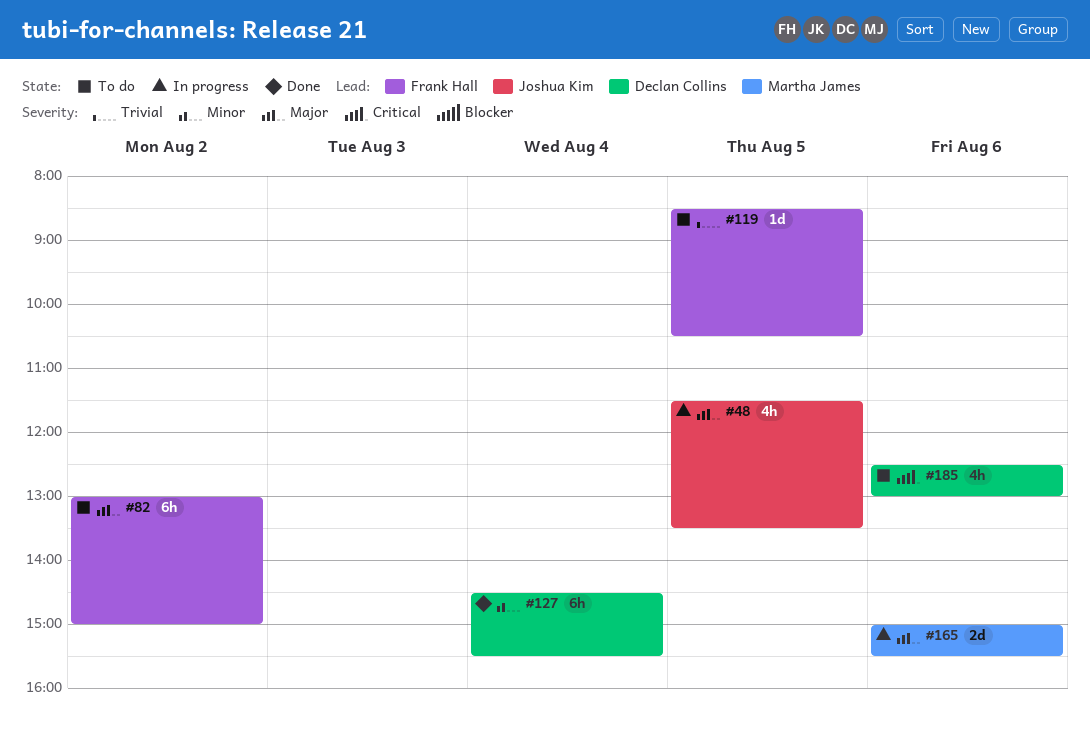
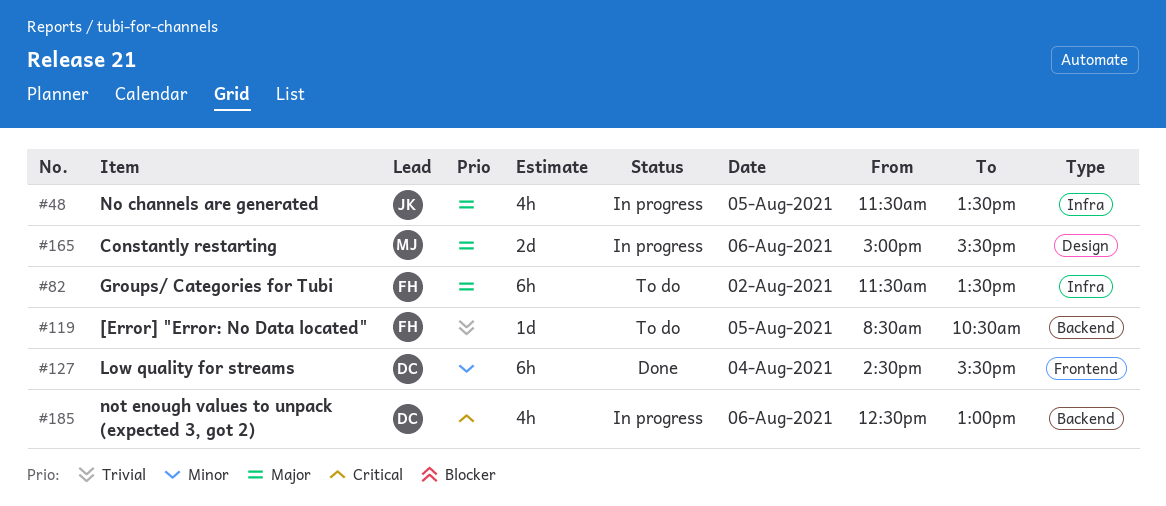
#82, begins: 13:00 -> 11:30
#82, ends: 15:00 -> 13:30
#185, status: To do -> In progress

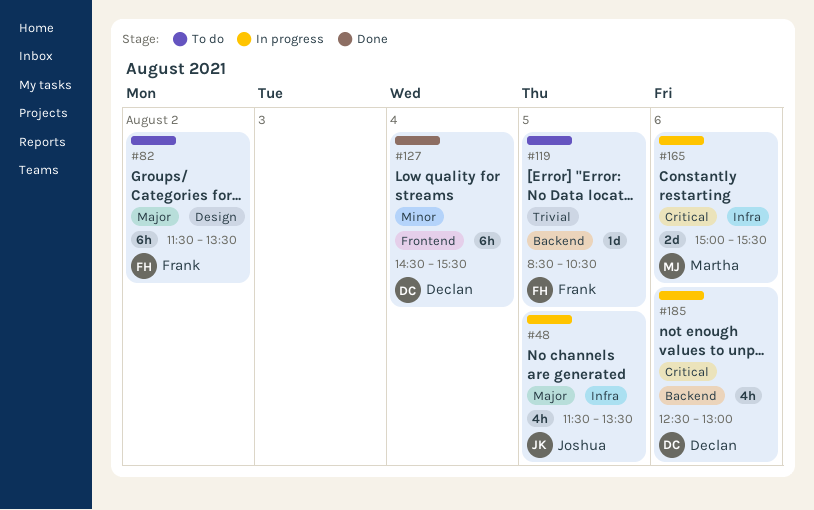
#82, label: Infra -> Design
#165, priority: Major -> Critical
#165, label: Design -> Infra

